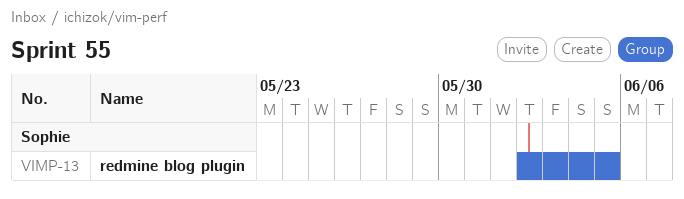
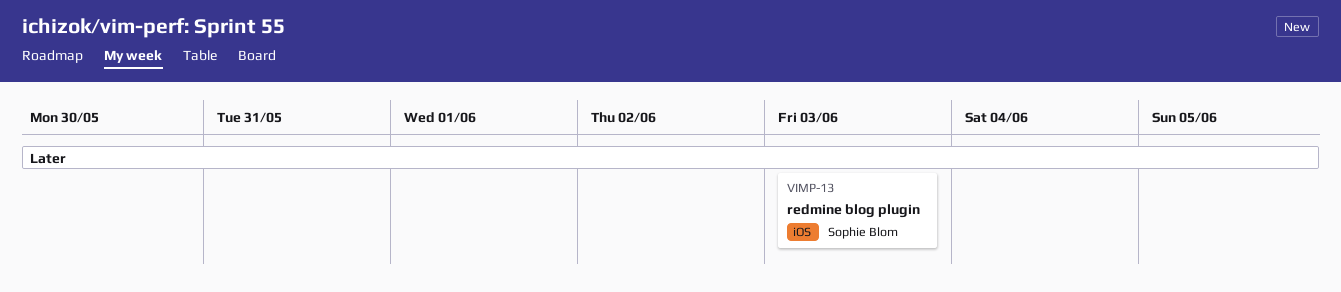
VIMP-13, due: Jun 5 -> Jun 3

